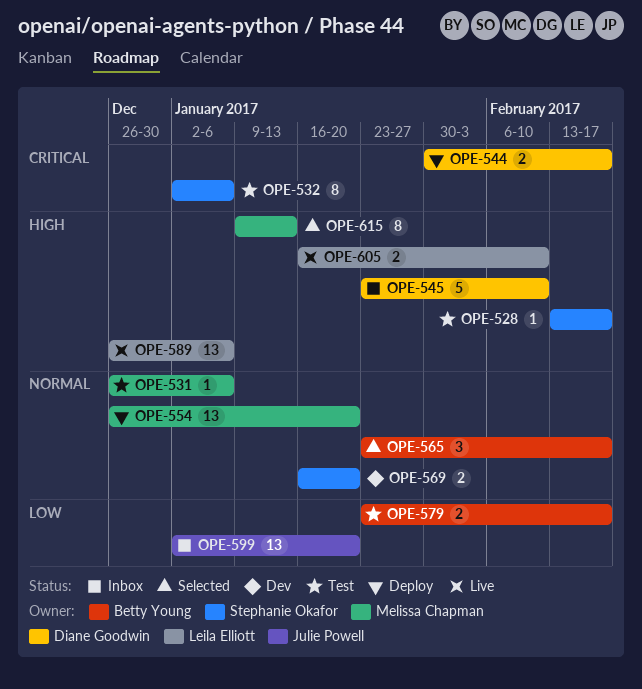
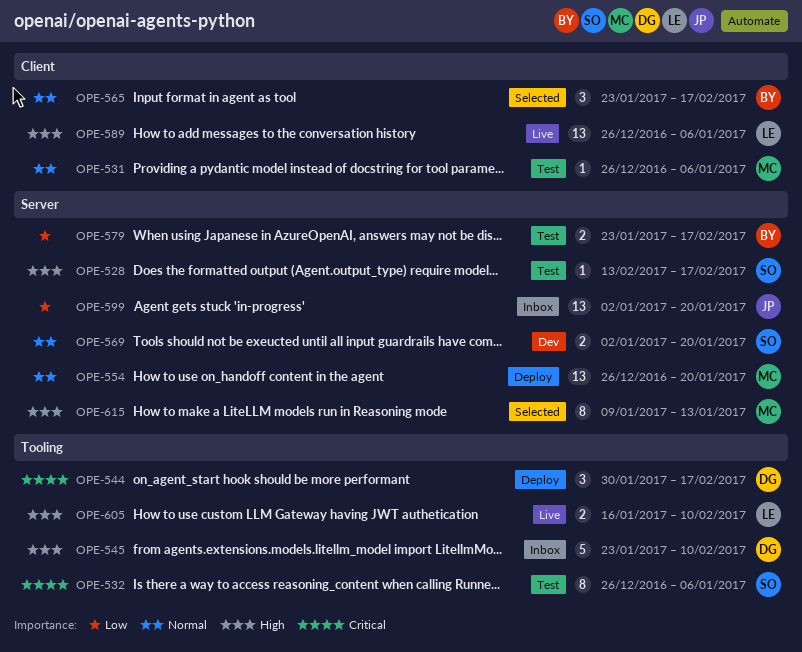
OPE-532, start: Jan 2 -> Dec 26
OPE-544, estimate: 2 -> 3
OPE-569, start: Jan 16 -> Jan 2

